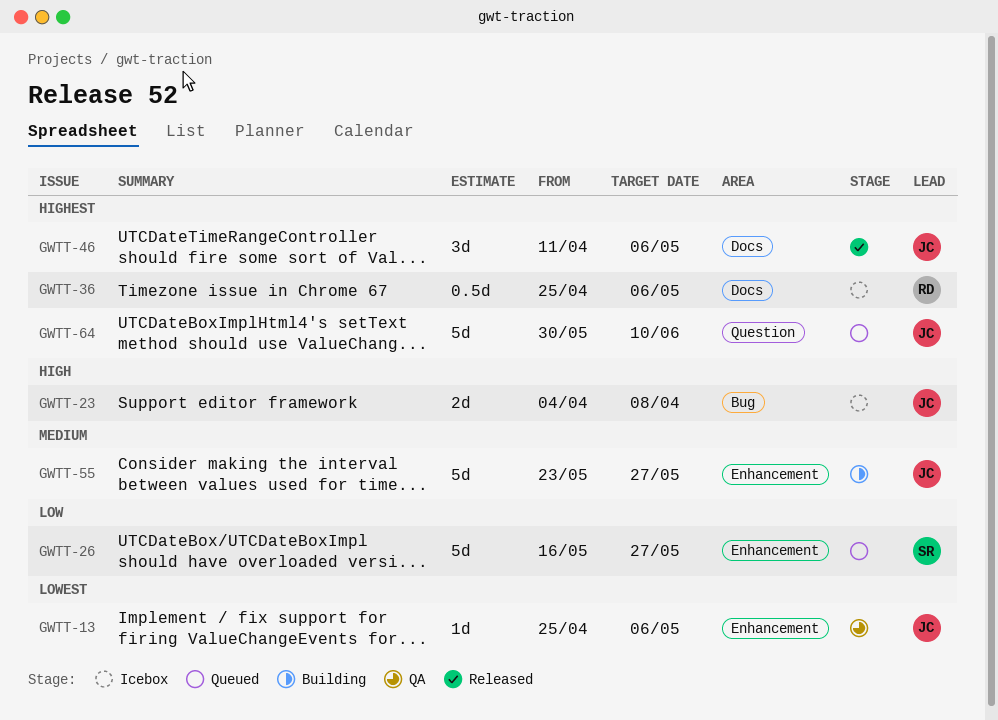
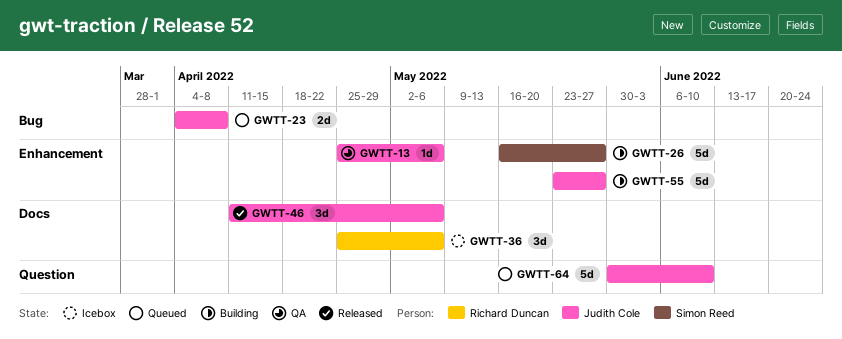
GWTT-23, status: Icebox -> Queued
GWTT-26, status: Queued -> Building
GWTT-36, estimate: 0.5d -> 3d

